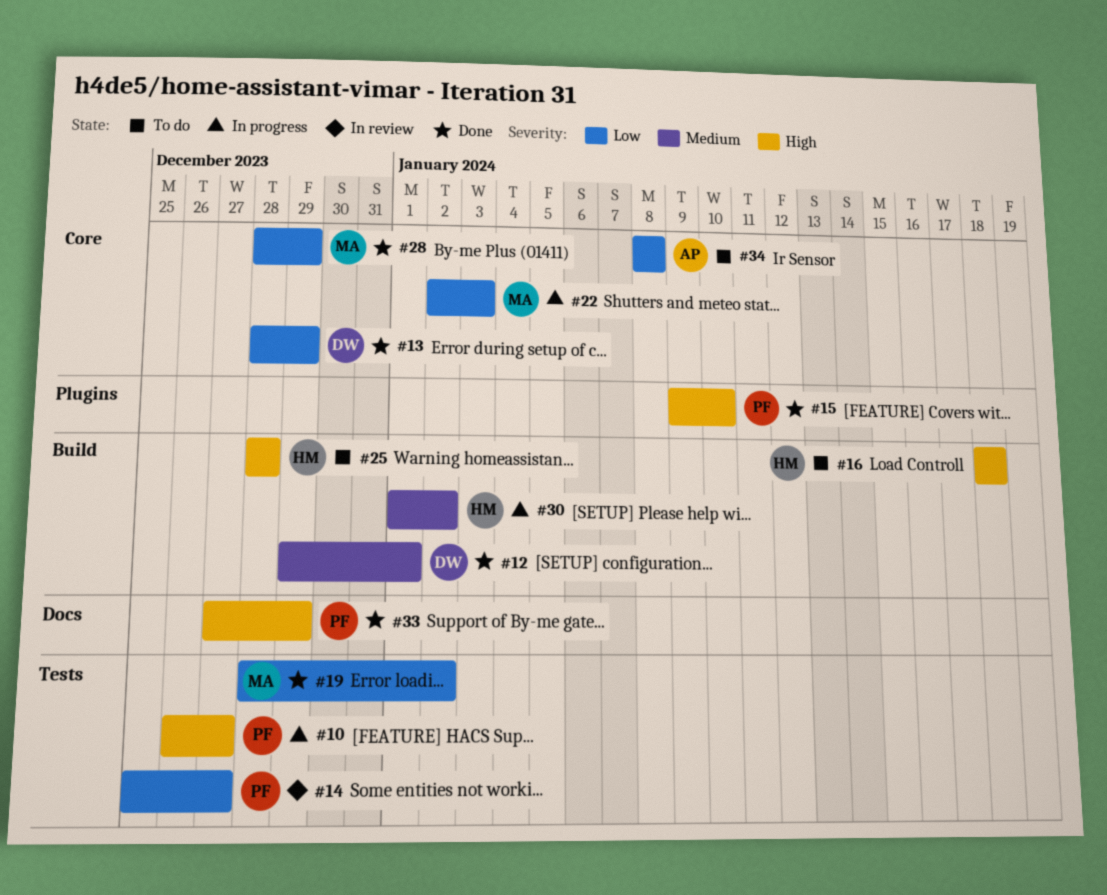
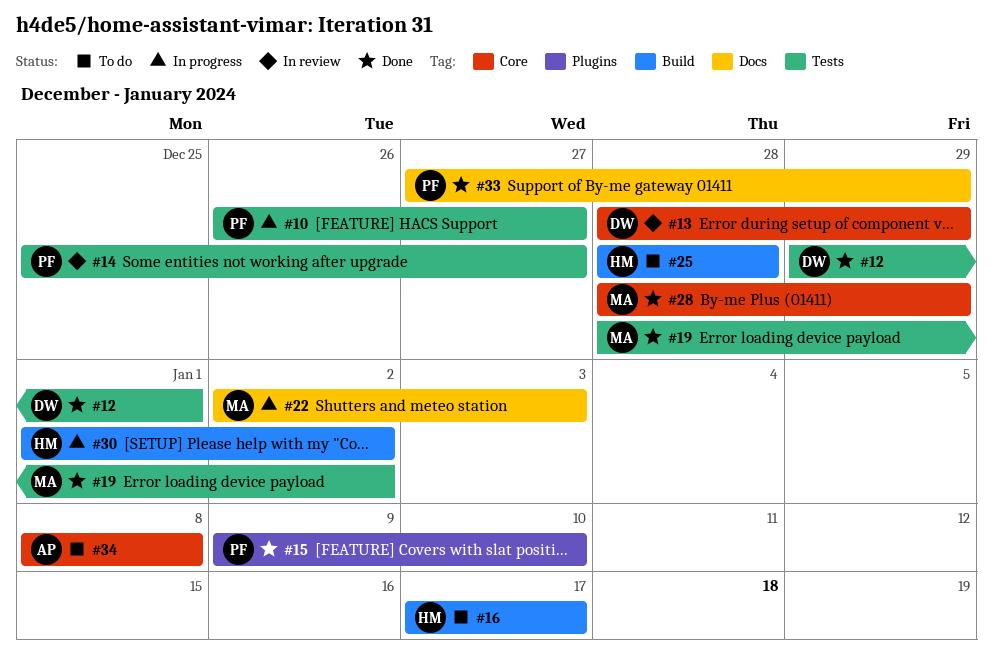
#12, label: Build -> Tests
#13, status: Done -> In review
#16, start: Jan 18 -> Jan 17
#16, due: Jan 18 -> Jan 17
#22, label: Core -> Docs

